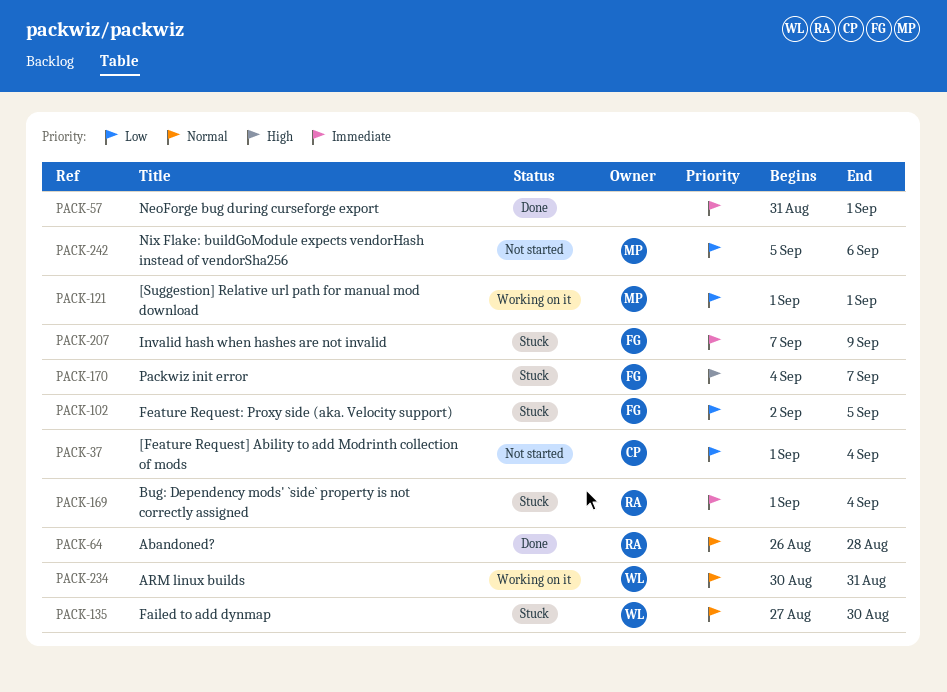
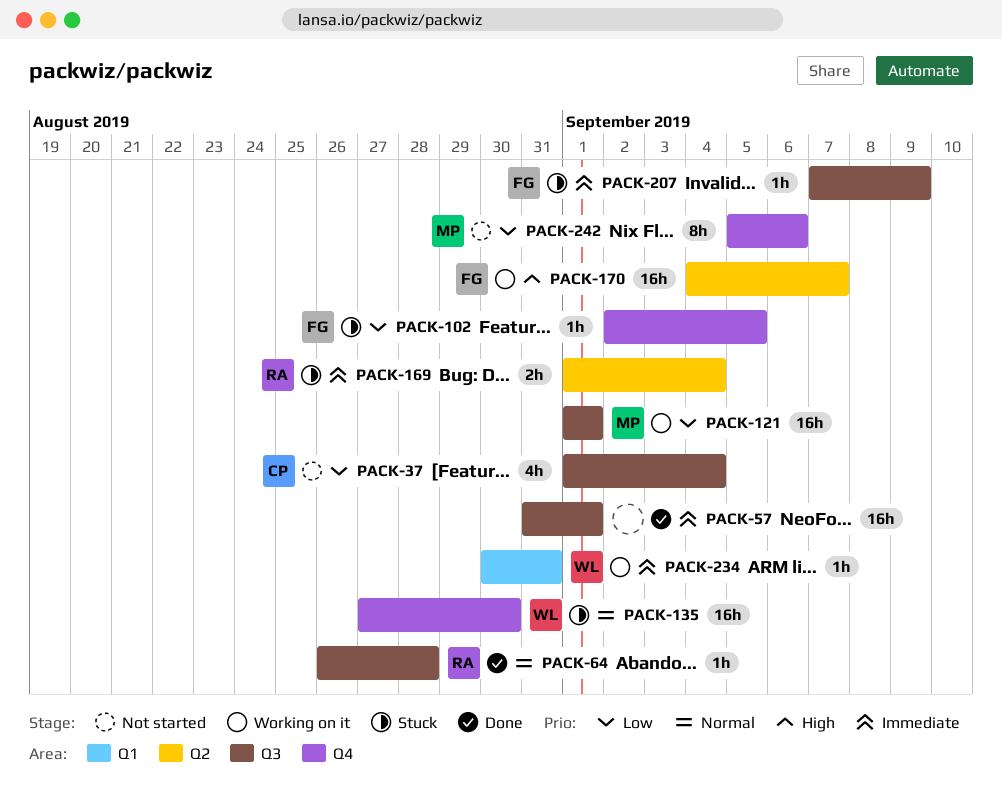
PACK-170, status: Stuck -> Working on it
PACK-234, priority: Normal -> Immediate

